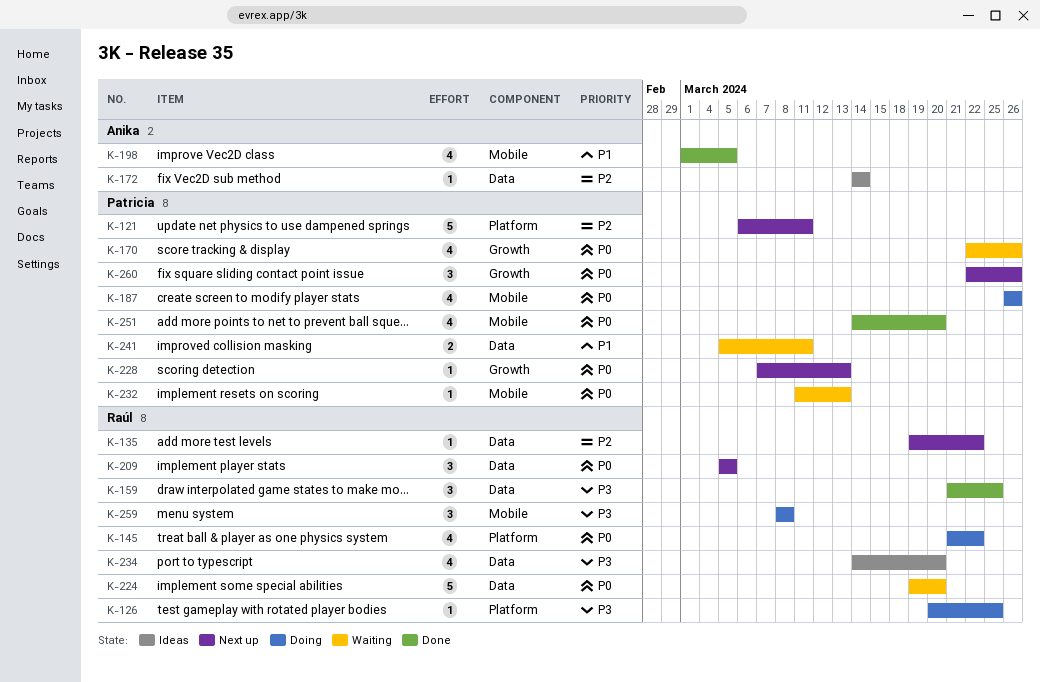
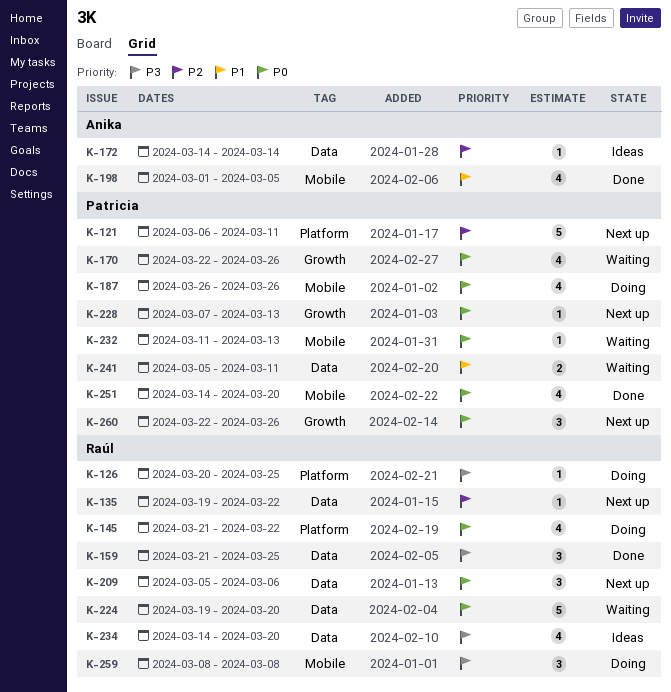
K-209, due: Mar 5 -> Mar 6

